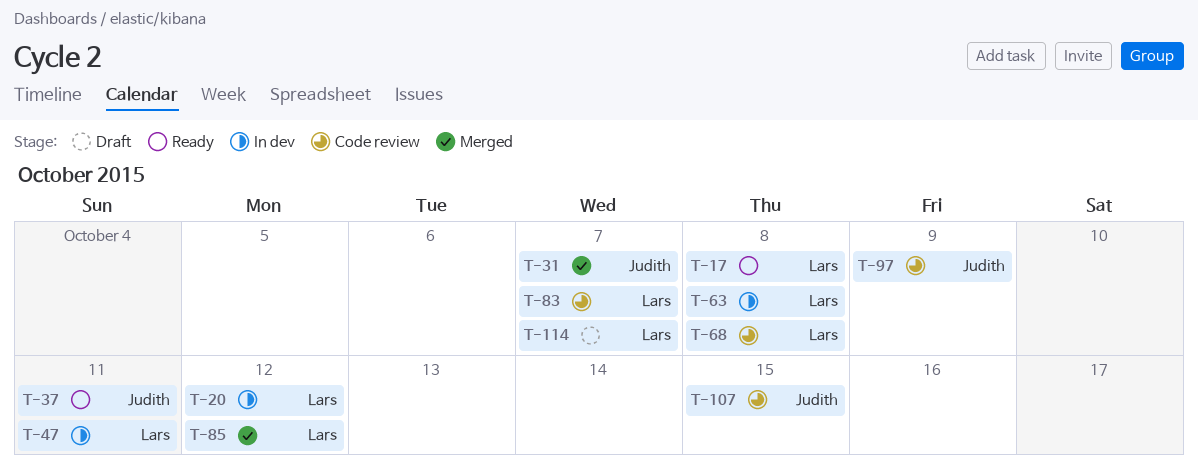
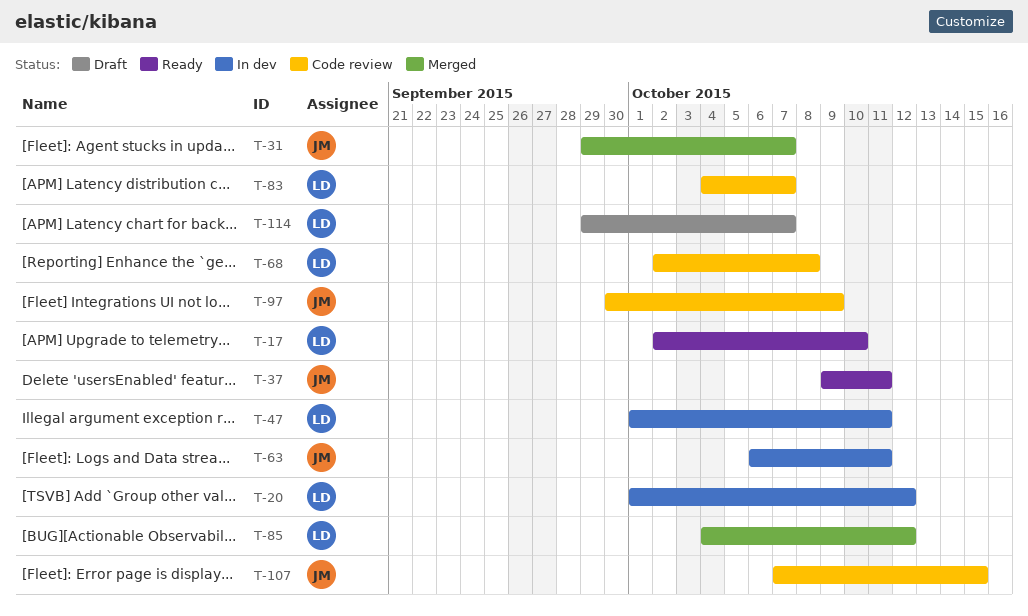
T-17, due: Oct 8 -> Oct 10
T-63, owner: Lars -> Judith
T-63, due: Oct 8 -> Oct 11

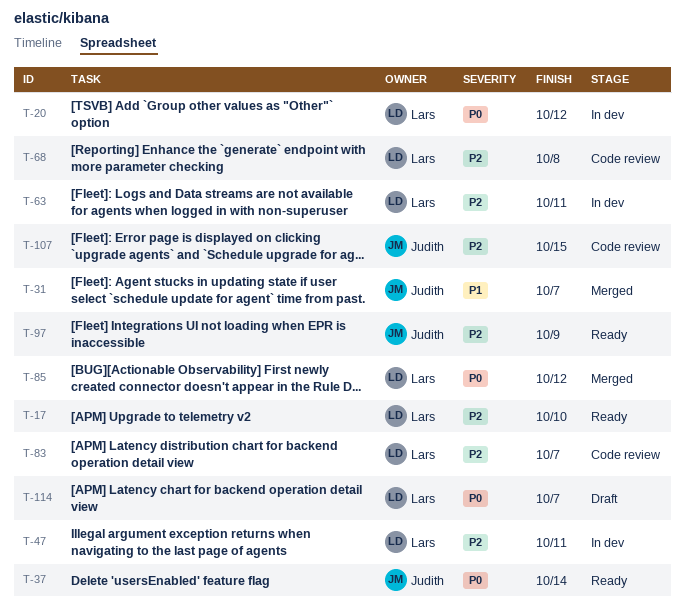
T-37, due: Oct 11 -> Oct 14
T-63, owner: Judith -> Lars
T-97, status: Code review -> Ready

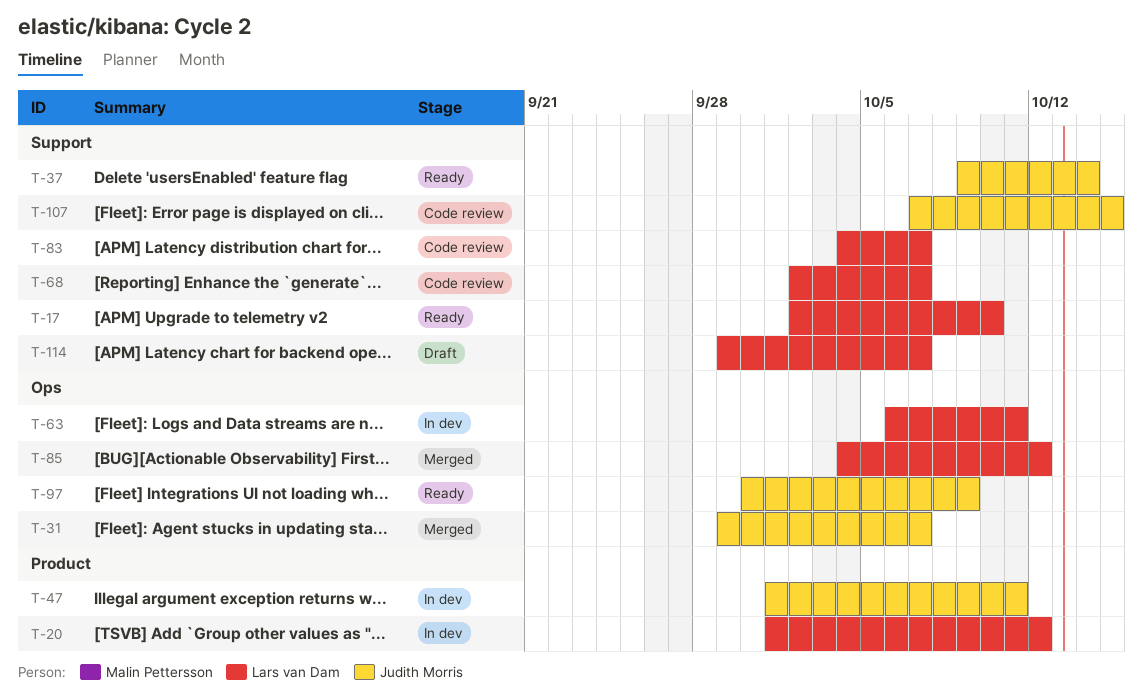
T-47, owner: Lars van Dam -> Judith Morris
T-68, due: Oct 8 -> Oct 7

